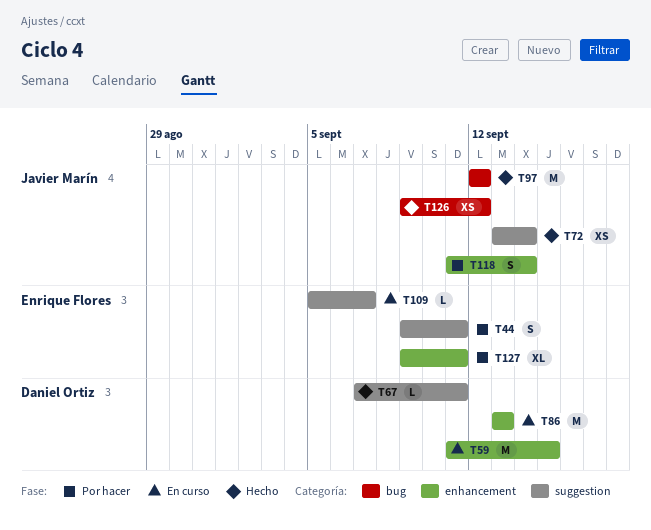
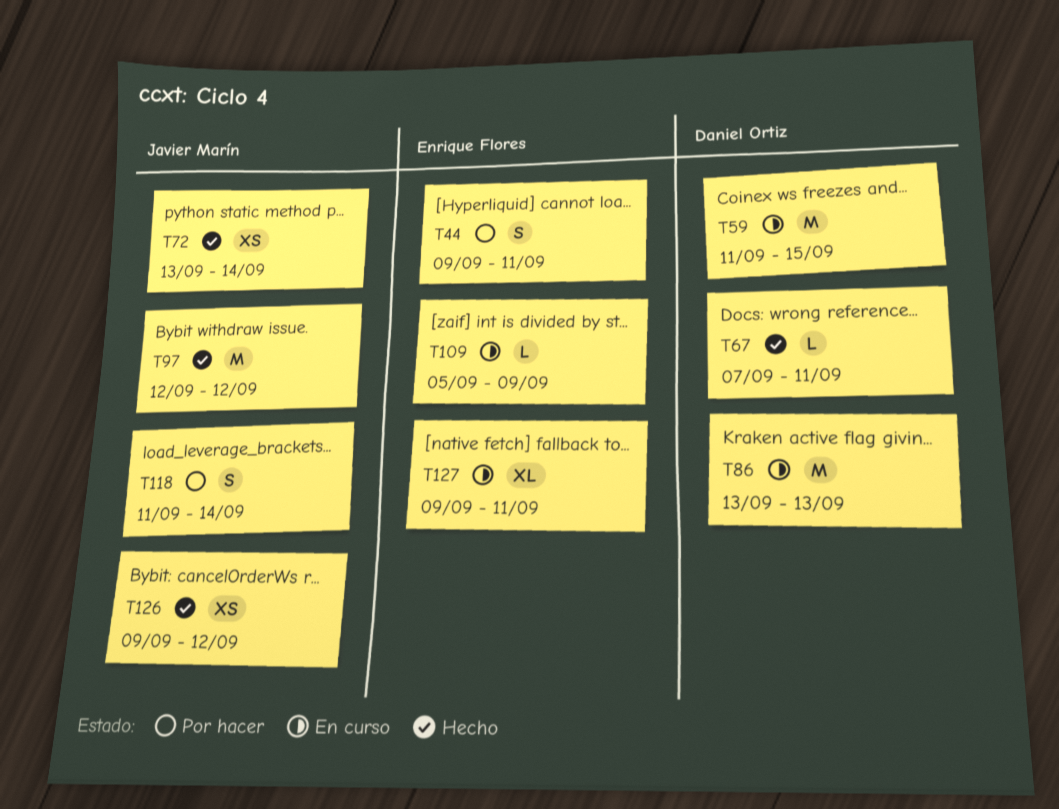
T109, due: Sep 7 -> Sep 9
T127, status: Por hacer -> En curso

